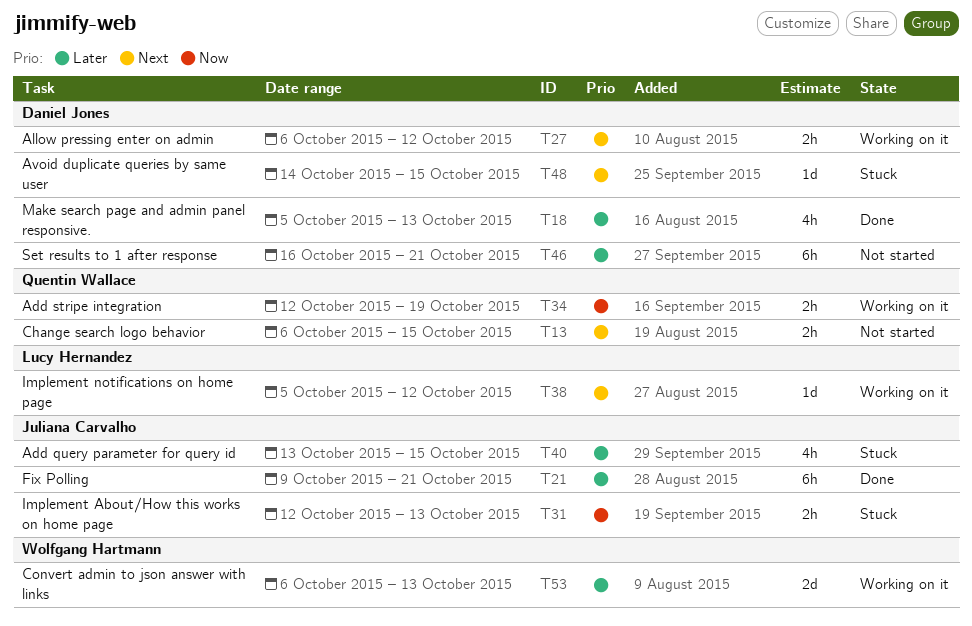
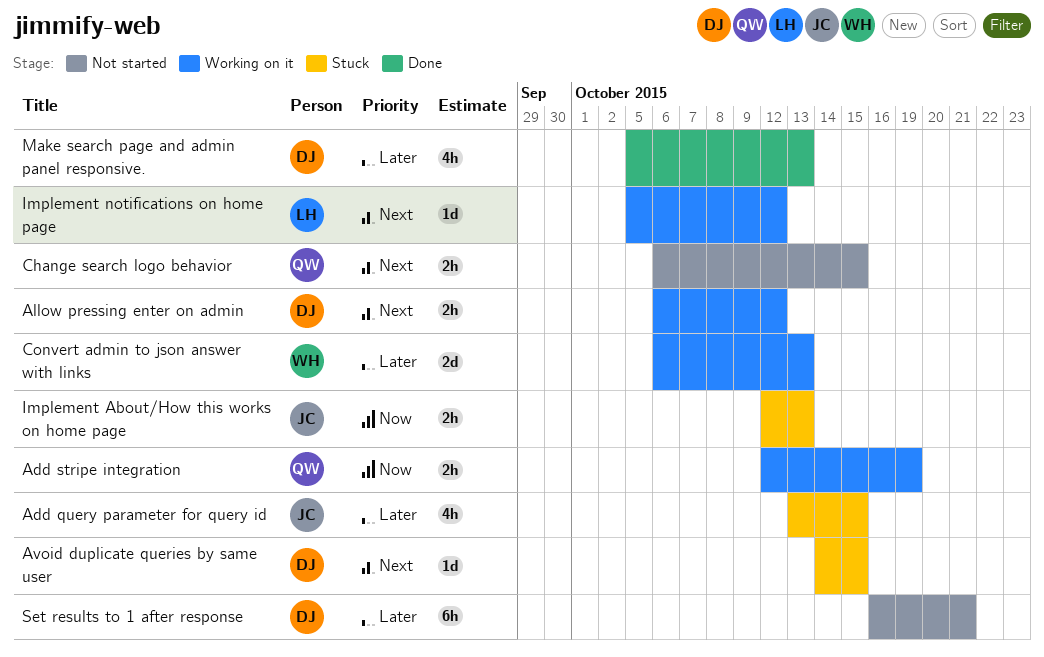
Fix Polling: present -> none

